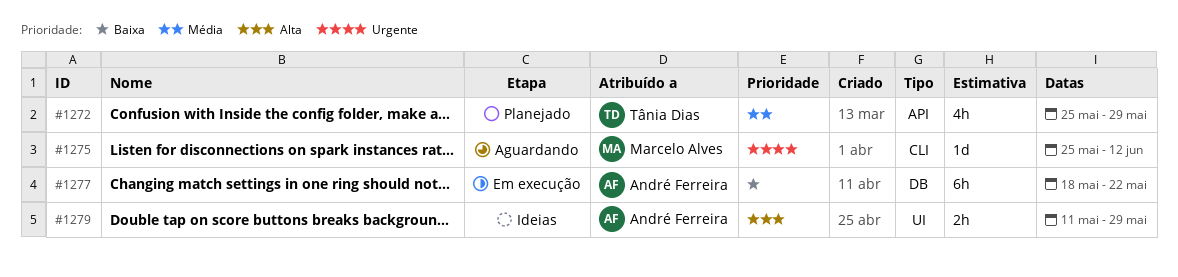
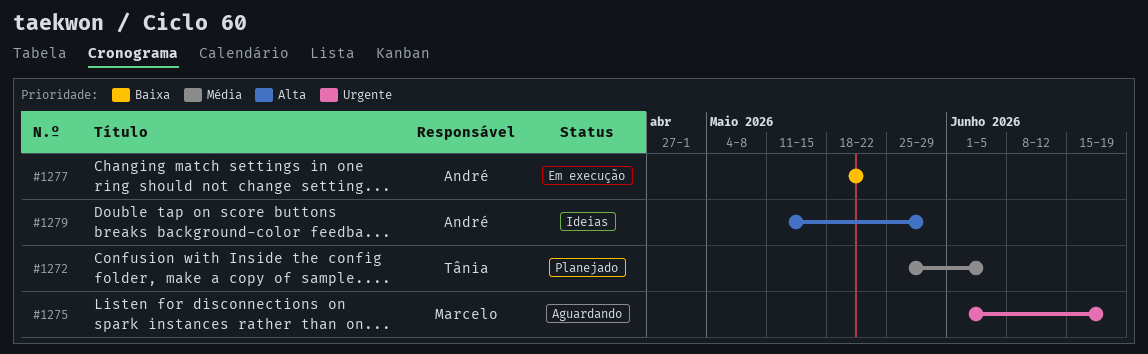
#1272, due: May 29 -> Jun 5
#1275, start: May 25 -> Jun 1
#1275, due: Jun 12 -> Jun 19

